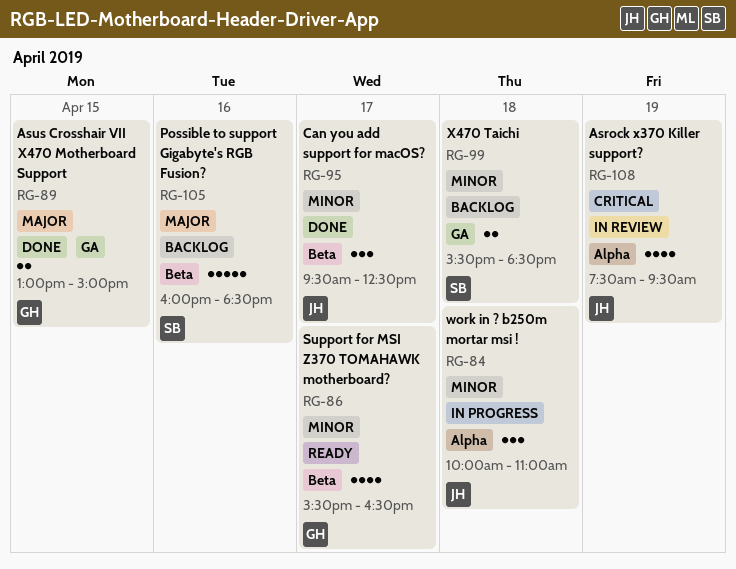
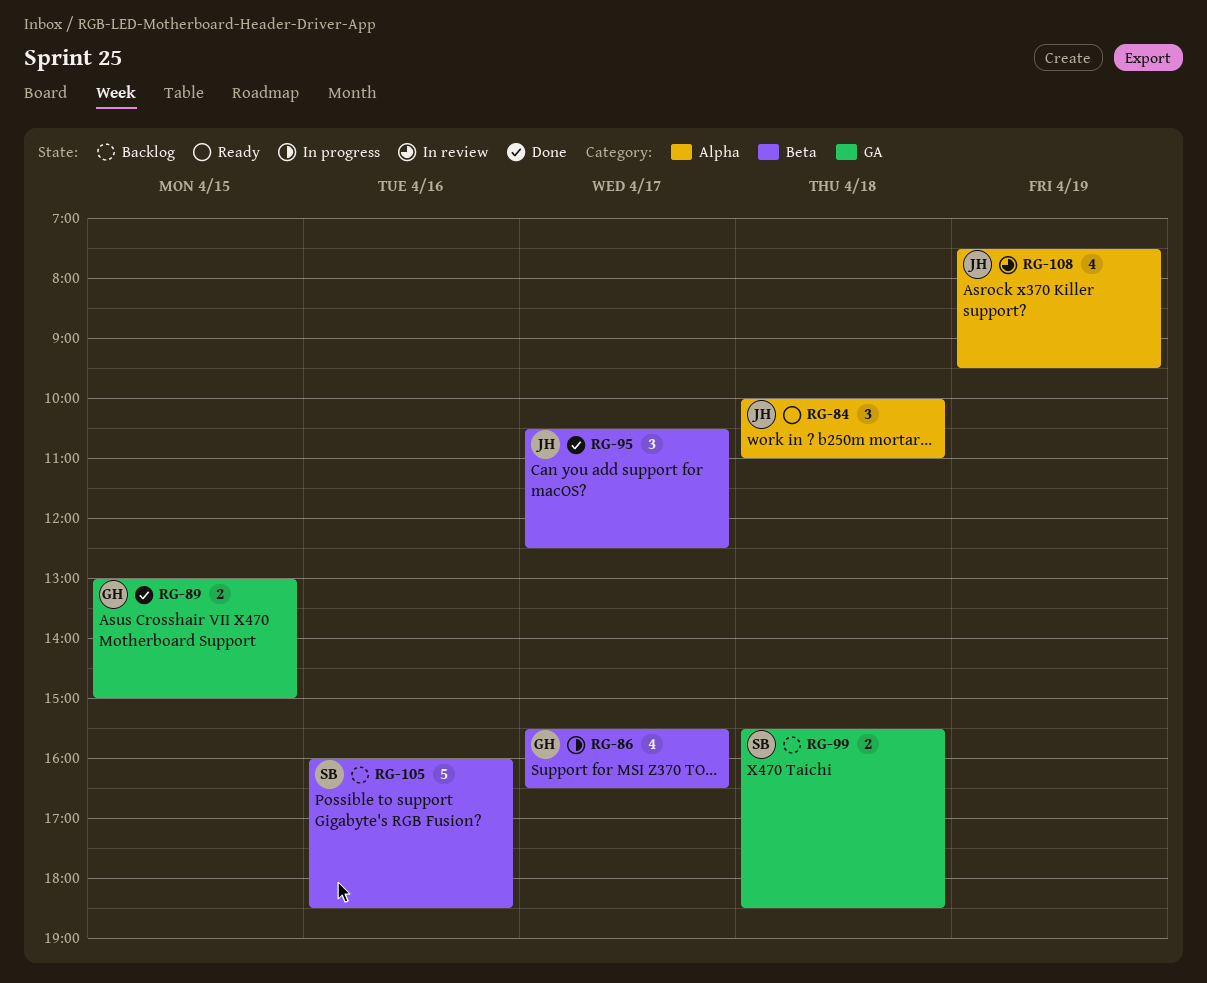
RG-84, status: In progress -> Ready
RG-86, status: Ready -> In progress
RG-95, begins: 09:30 -> 10:30

